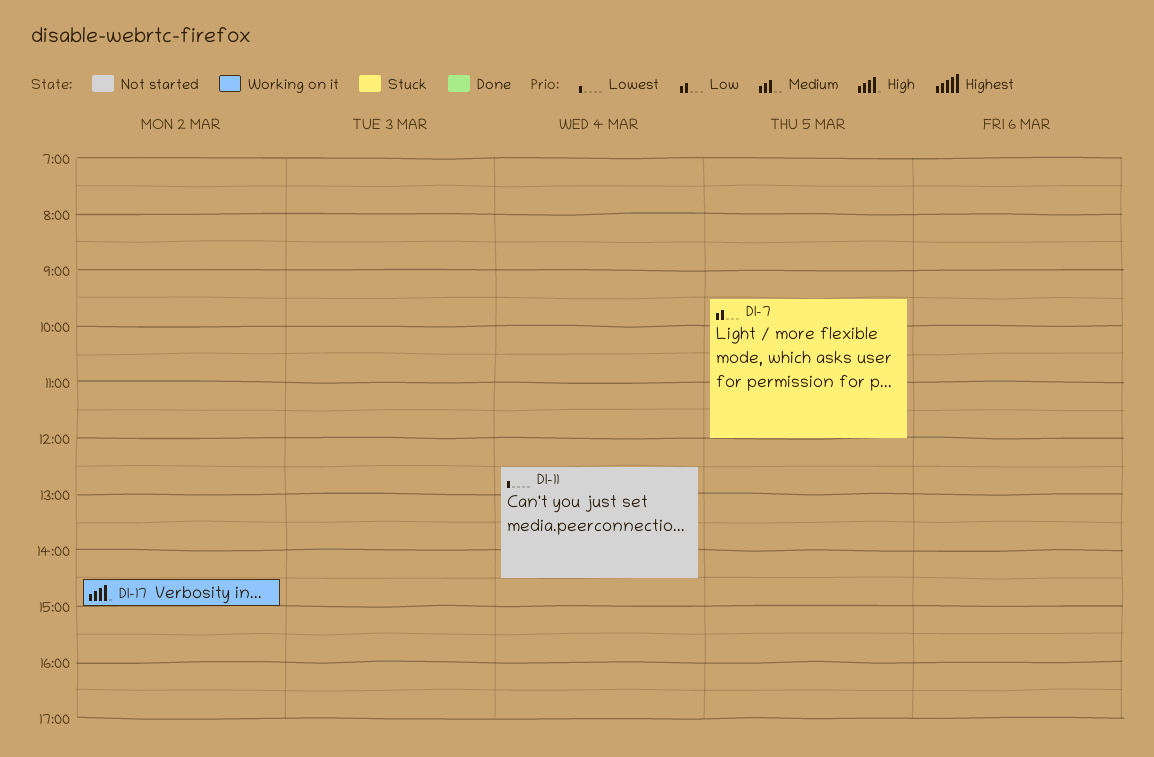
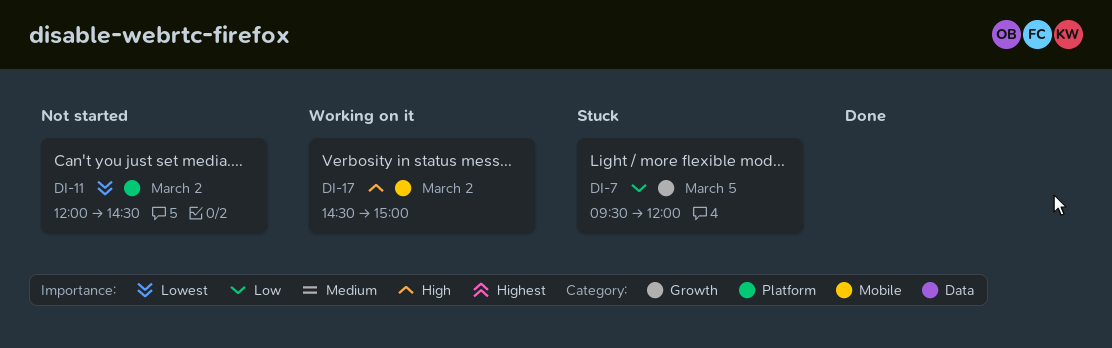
DI-11, day: Mar 4 -> Mar 2
DI-11, begins: 12:30 -> 12:00

